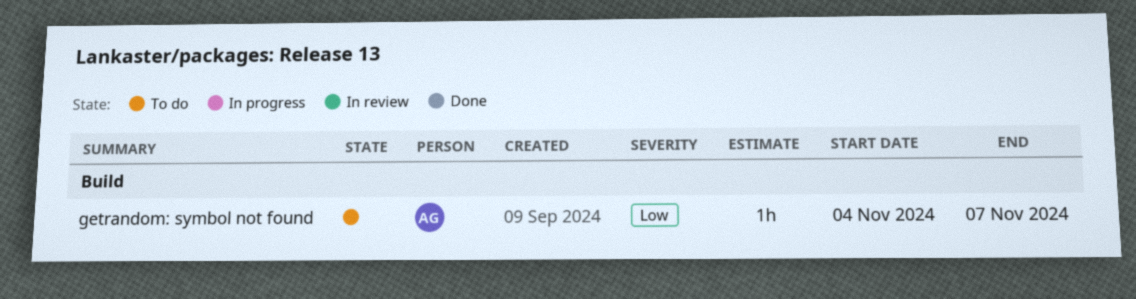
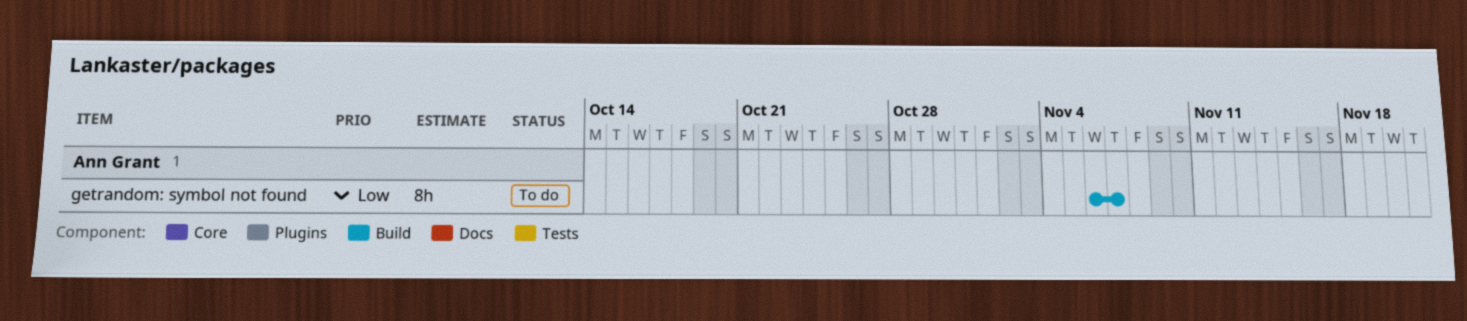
getrandom: symbol not found, estimate: 1h -> 8h
getrandom: symbol not found, start: Nov 4 -> Nov 6

